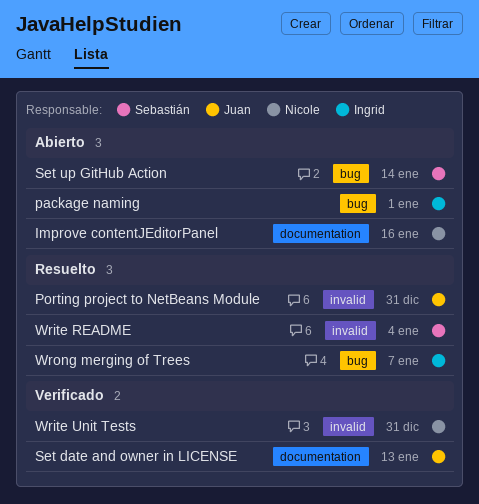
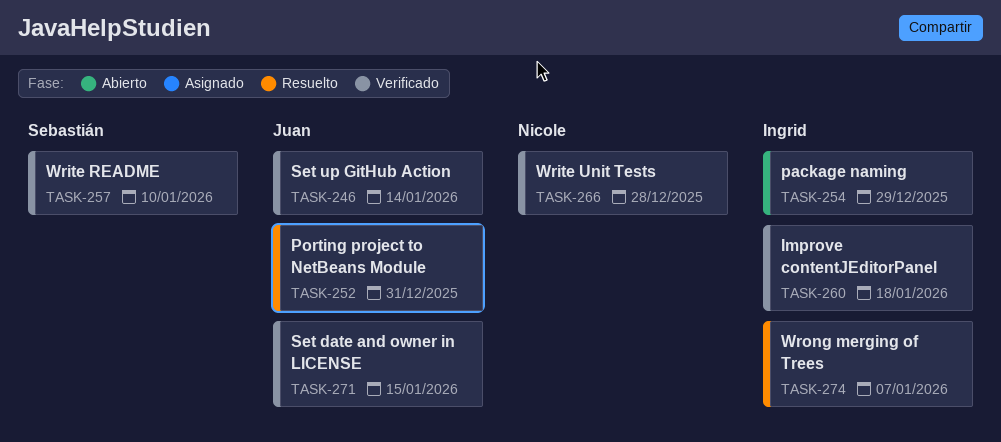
Improve contentJEditorPanel, status: Abierto -> Verificado
Improve contentJEditorPanel, owner: Nicole -> Ingrid
Improve contentJEditorPanel, due: Jan 16 -> Jan 18
package naming, due: Jan 1 -> Dec 29
Set date and owner in LICENSE, due: Jan 13 -> Jan 15
Set up GitHub Action, status: Abierto -> Verificado
Set up GitHub Action, owner: Sebastián -> Juan
Write README, status: Resuelto -> Verificado
Write README, due: Jan 4 -> Jan 10
Write Unit Tests, due: Dec 31 -> Dec 28

